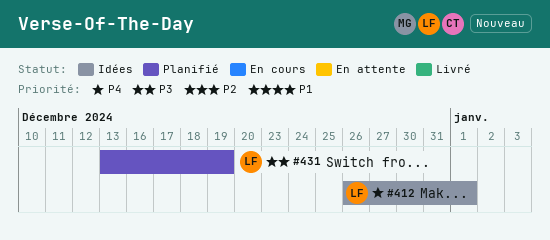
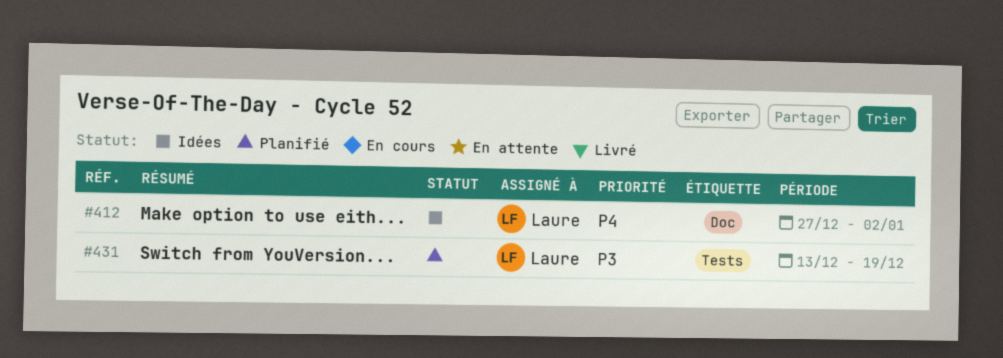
#412, start: Dec 26 -> Dec 27
#412, due: Jan 1 -> Jan 2

